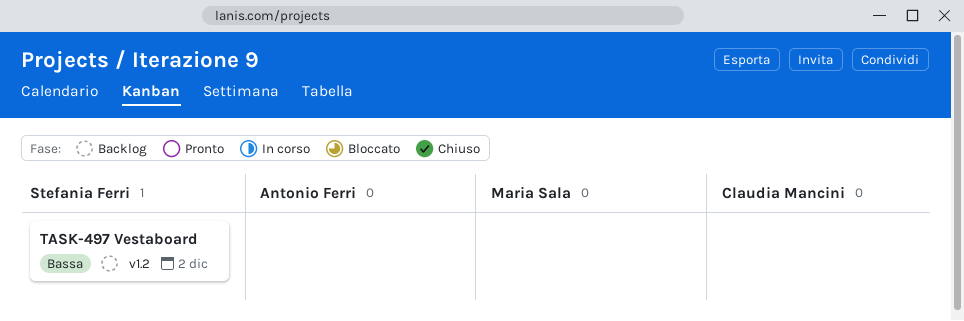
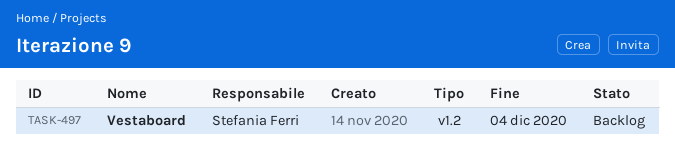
TASK-497, due: Dec 2 -> Dec 4

